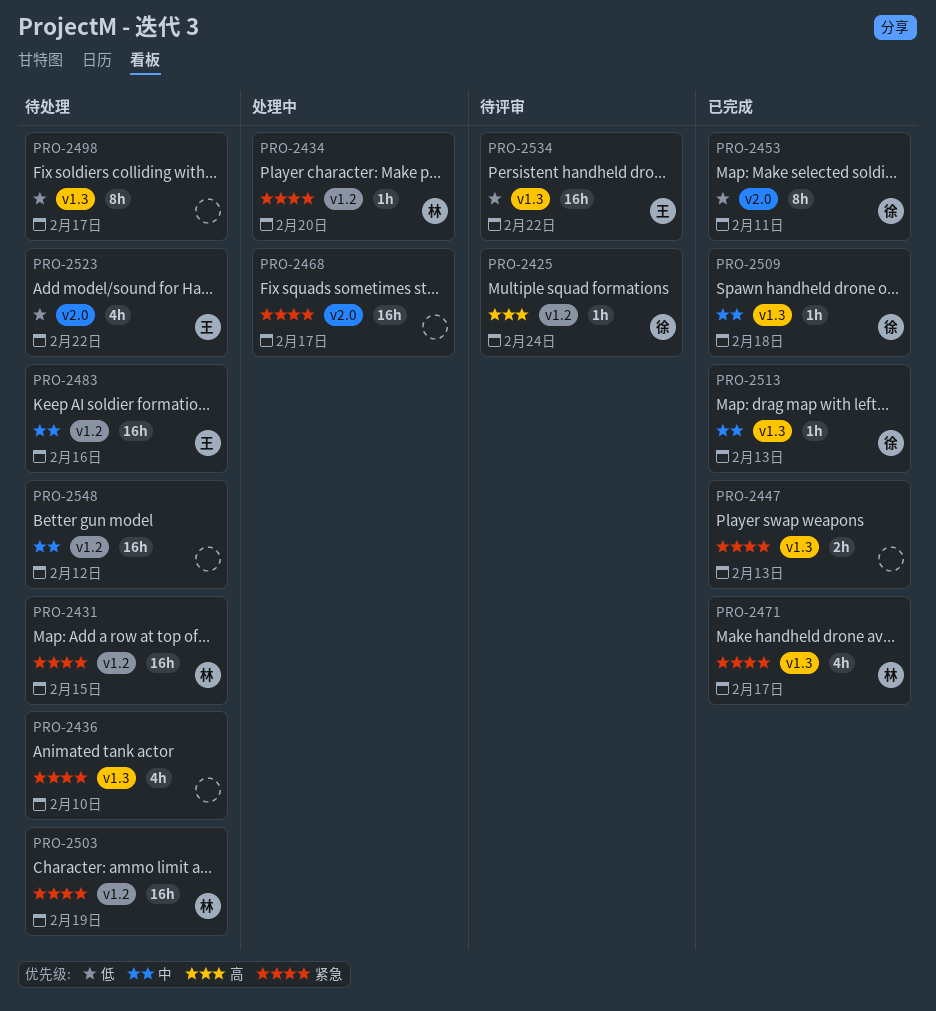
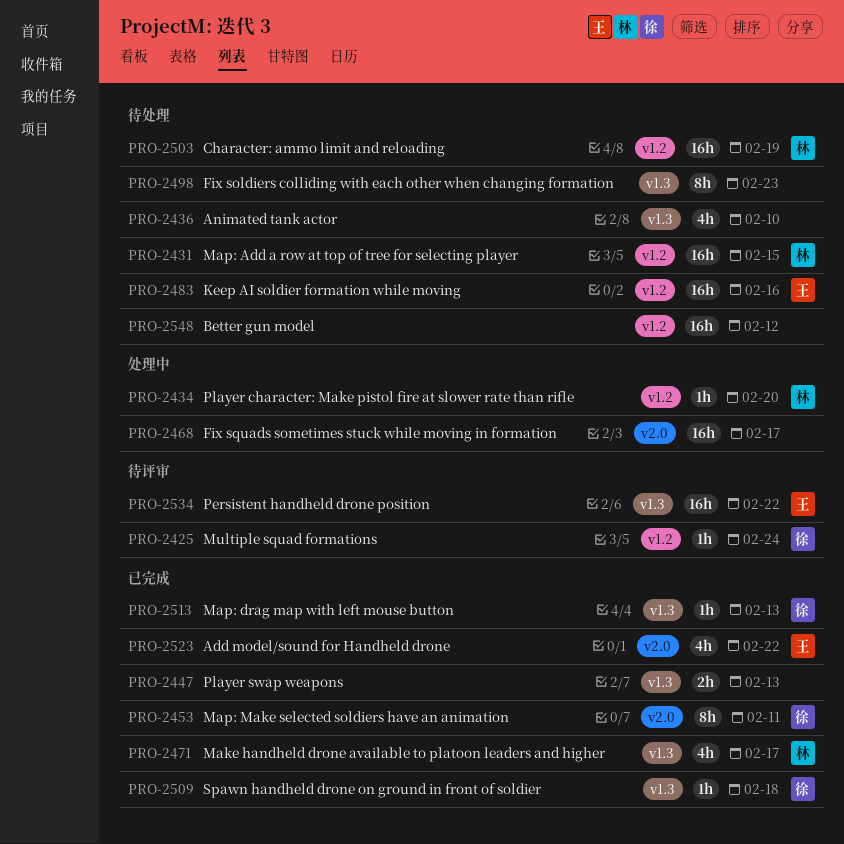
PRO-2498, due: Feb 17 -> Feb 23
PRO-2523, status: 待处理 -> 已完成

